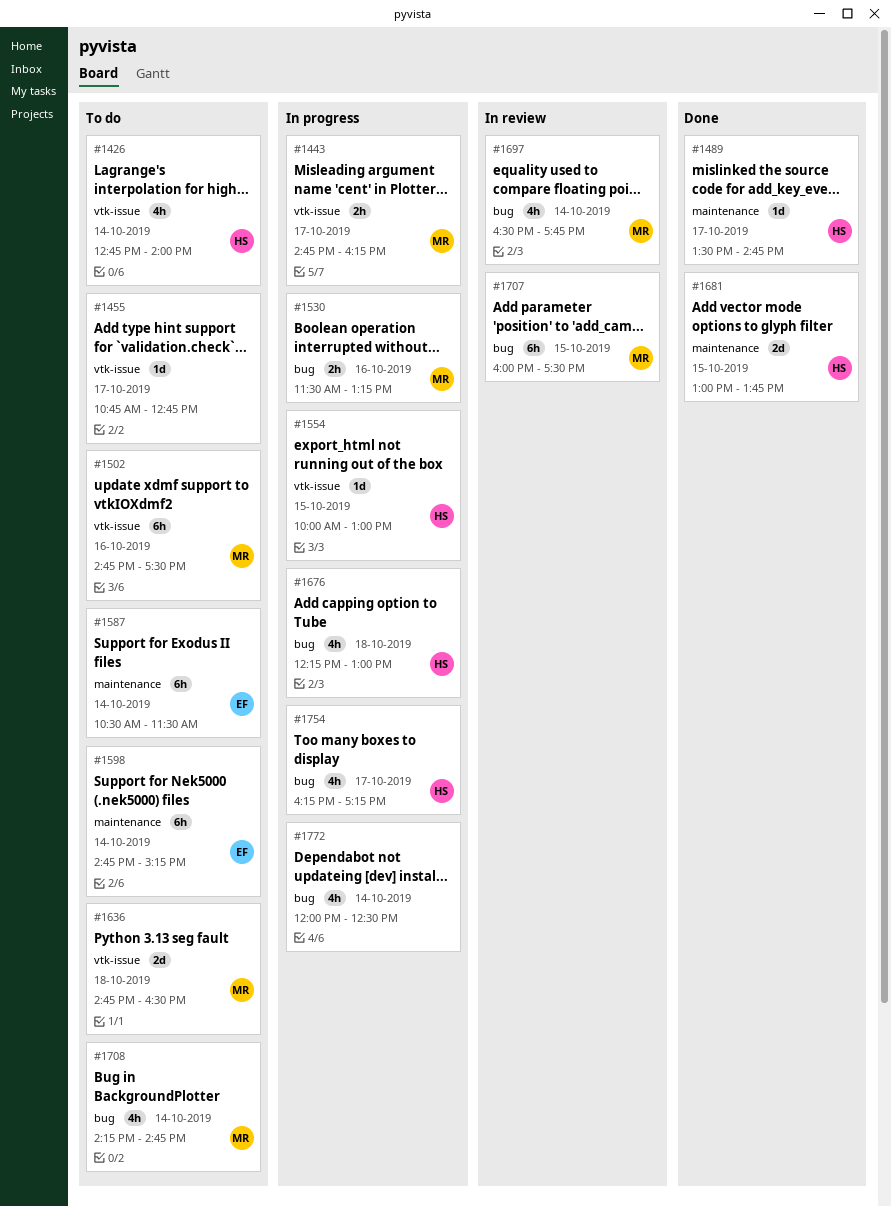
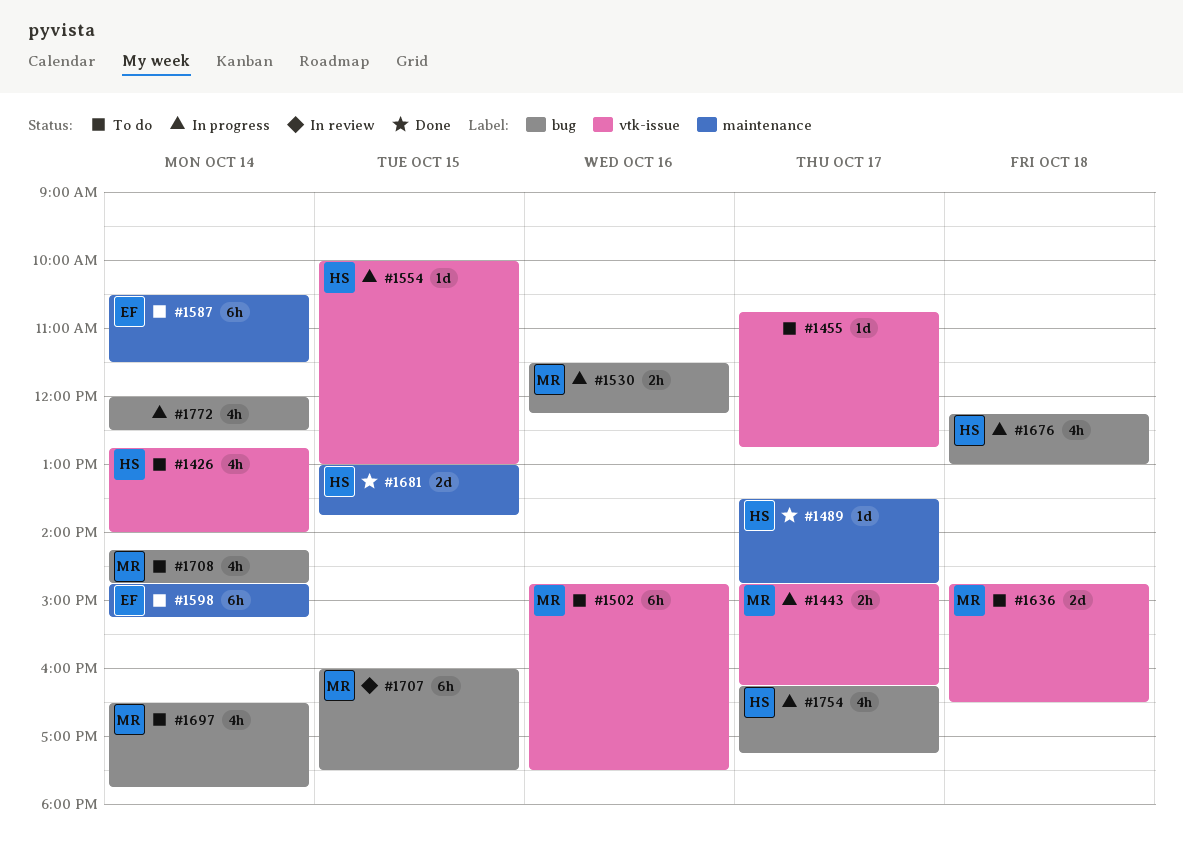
#1530, ends: 13:15 -> 12:15
#1697, status: In review -> To do

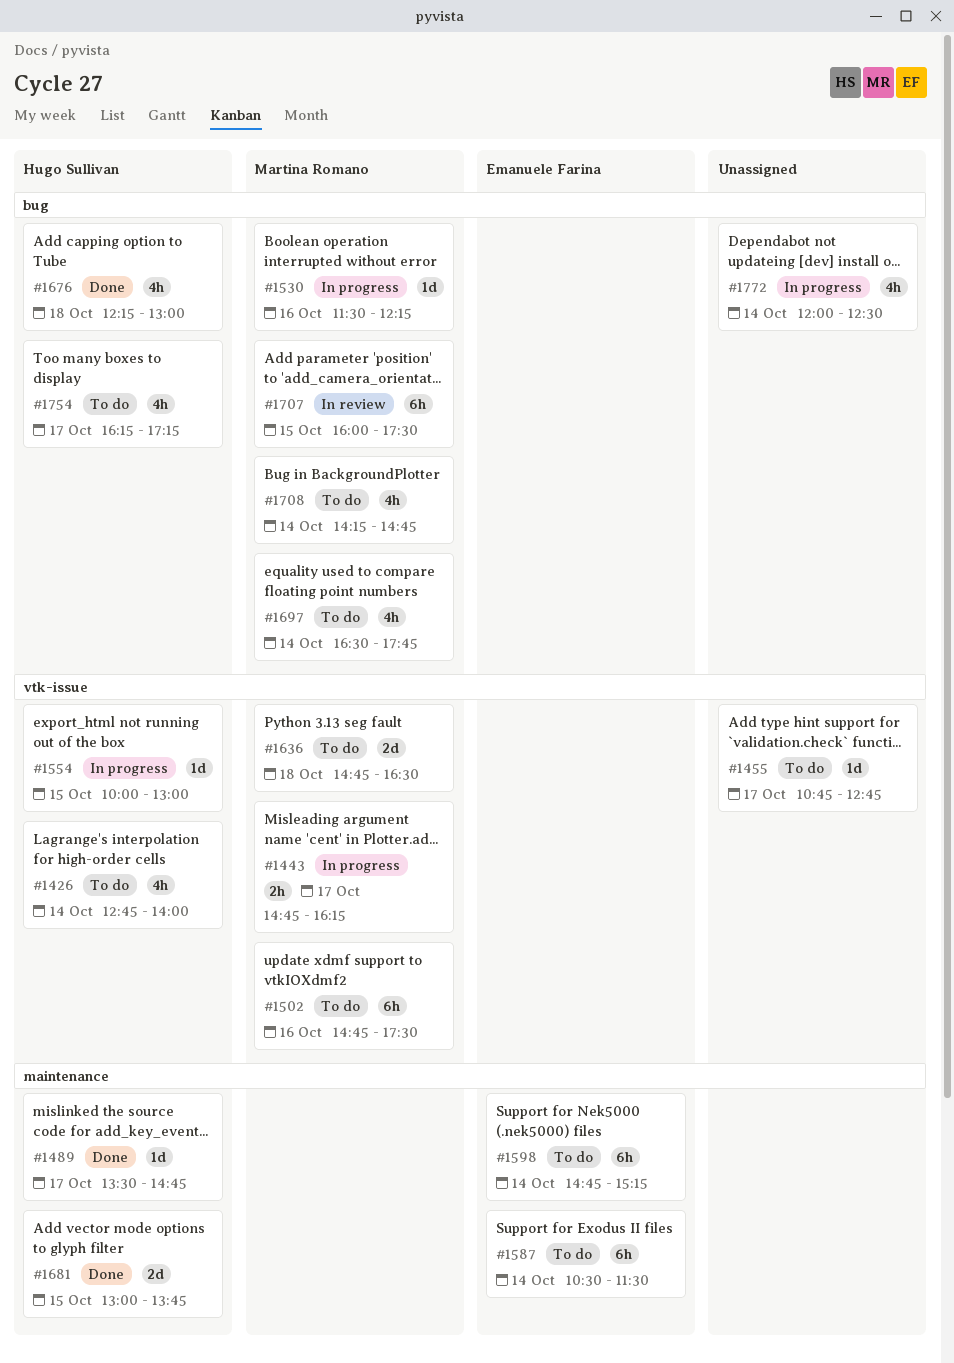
#1530, estimate: 2h -> 1d
#1676, status: In progress -> Done
#1754, status: In progress -> To do

